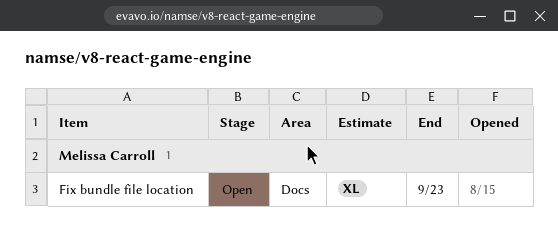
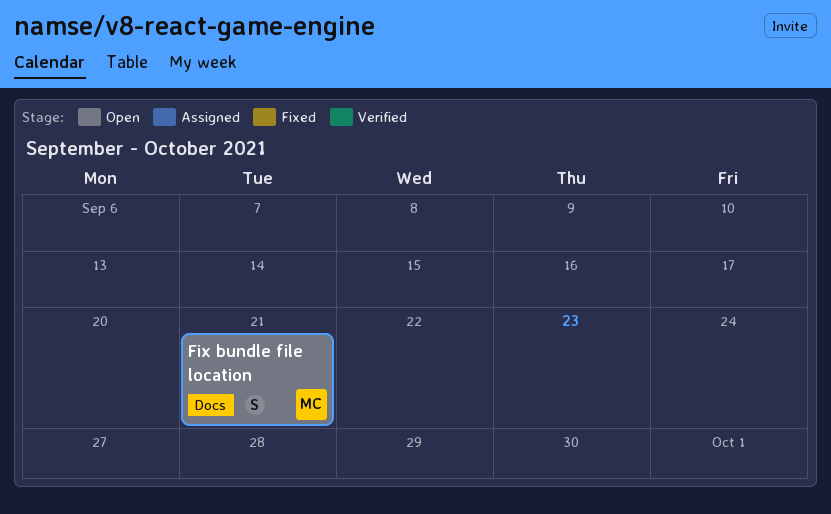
Fix bundle file location, estimate: XL -> S
Fix bundle file location, due: Sep 23 -> Sep 21

